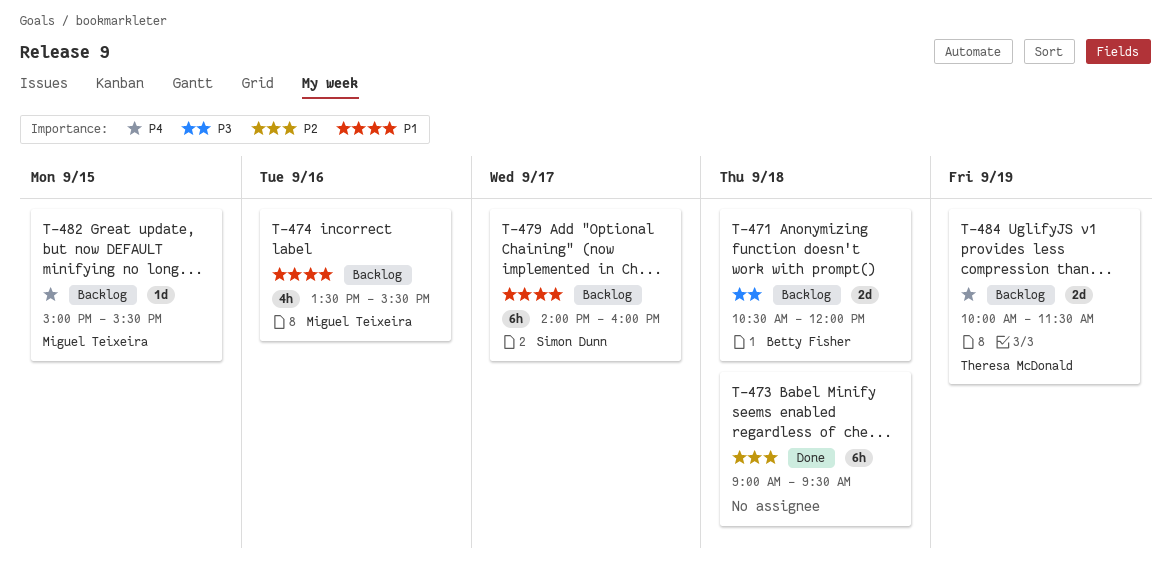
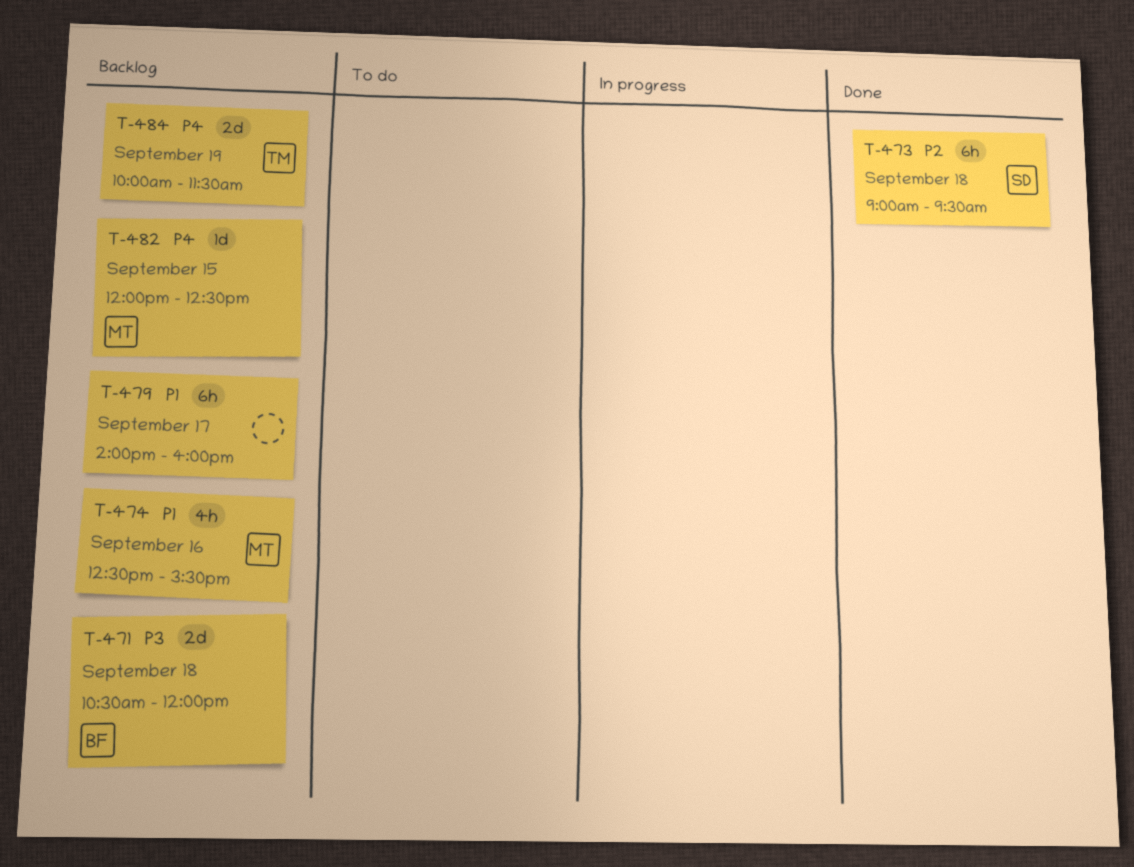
T-473, owner: none -> Simon Dunn
T-474, begins: 13:30 -> 12:30
T-479, owner: Simon Dunn -> none
T-482, begins: 15:00 -> 12:00
T-482, ends: 15:30 -> 12:30

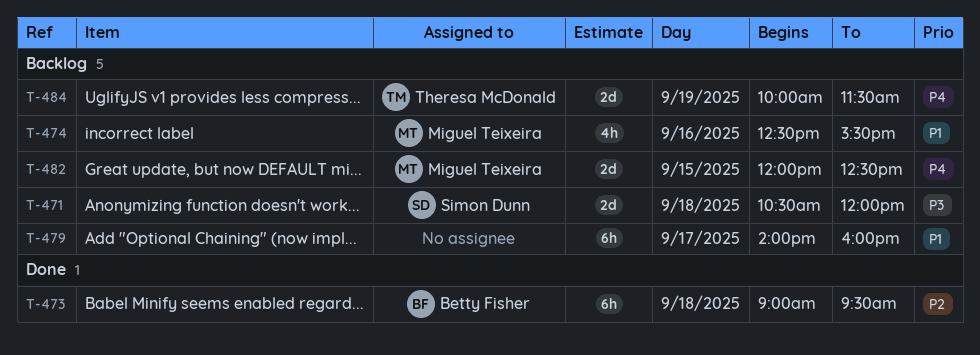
T-471, owner: Betty Fisher -> Simon Dunn
T-473, owner: Simon Dunn -> Betty Fisher
T-482, estimate: 1d -> 2d

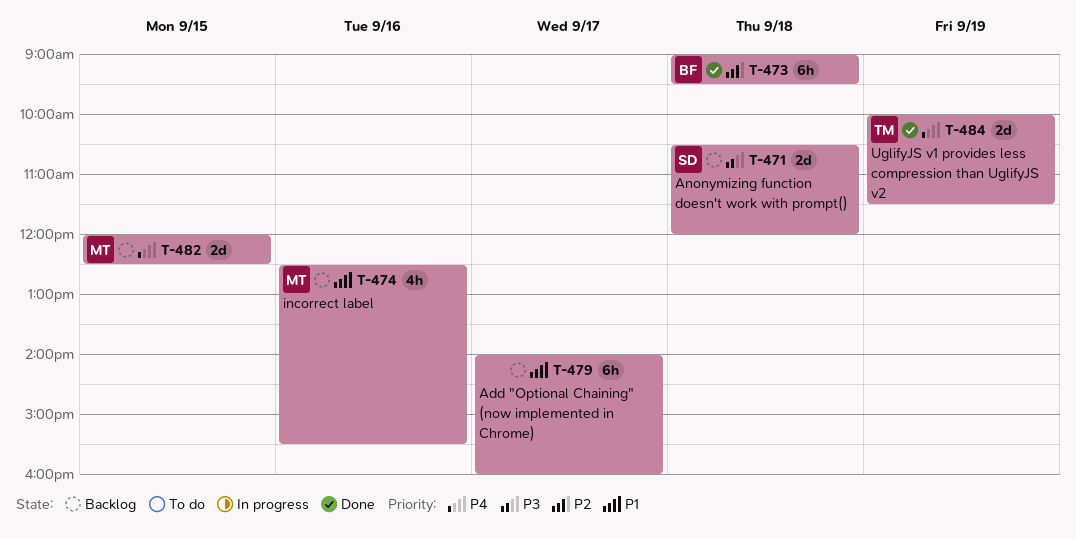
T-484, status: Backlog -> Done

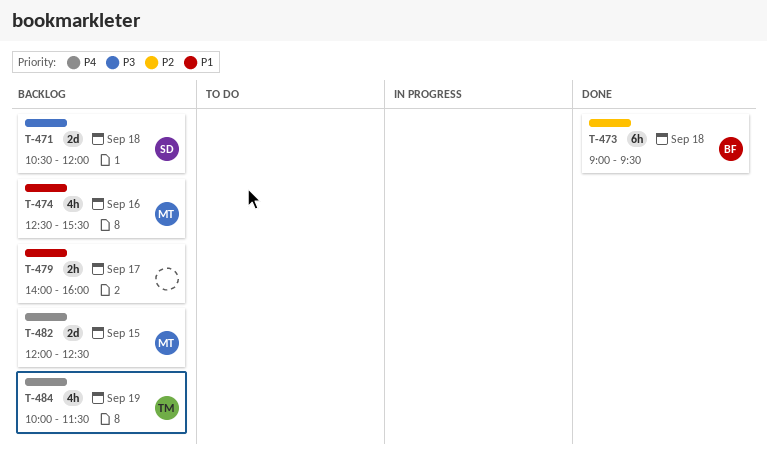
T-479, estimate: 6h -> 2h
T-484, status: Done -> Backlog
T-484, estimate: 2d -> 4h

